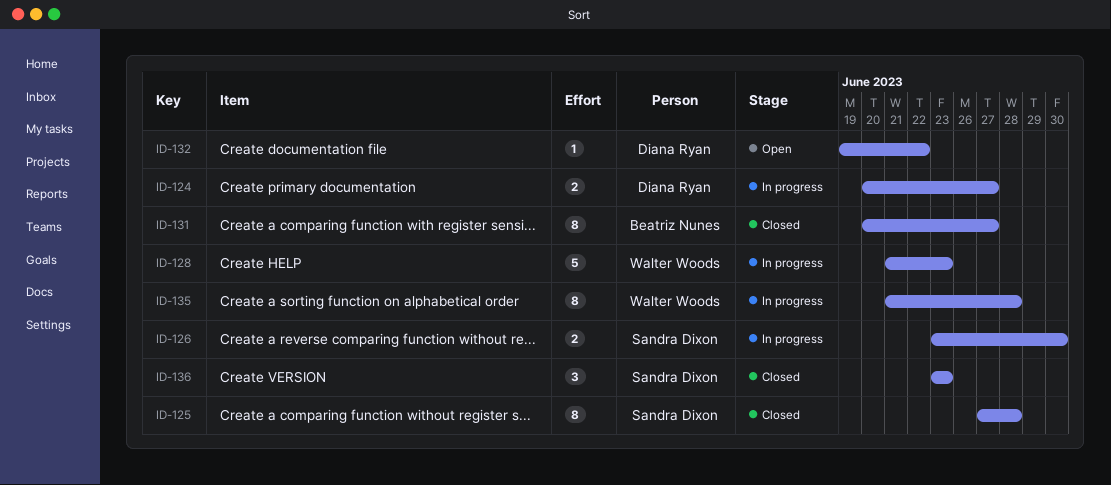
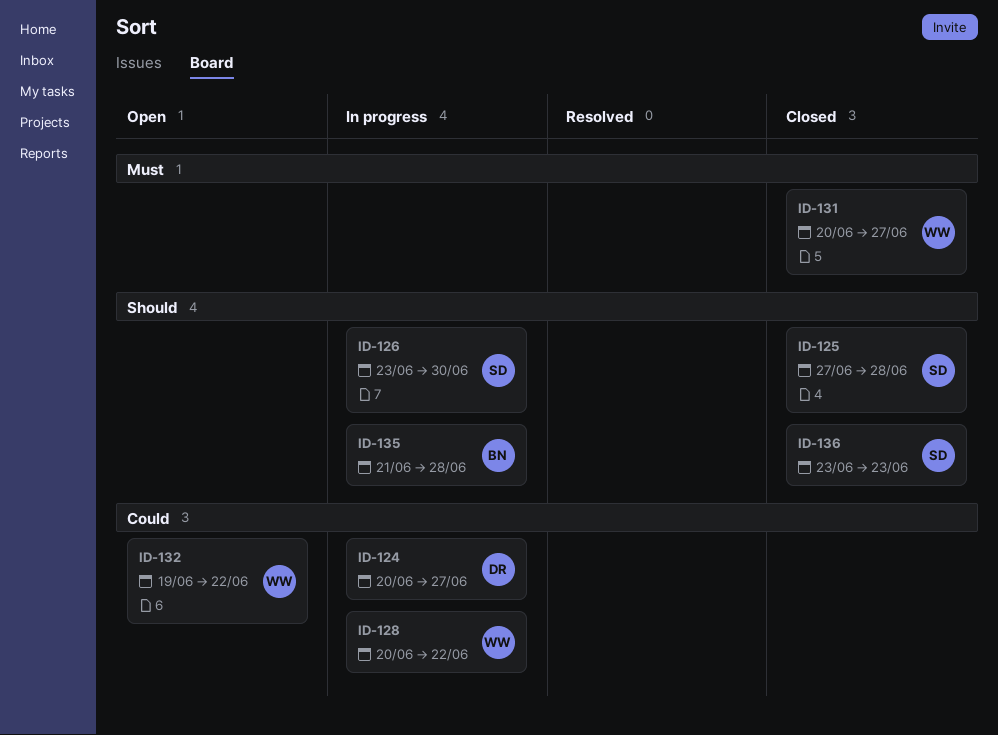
ID-128, start: Jun 21 -> Jun 20
ID-128, due: Jun 23 -> Jun 22
ID-131, owner: Beatriz Nunes -> Walter Woods
ID-132, owner: Diana Ryan -> Walter Woods
ID-135, owner: Walter Woods -> Beatriz Nunes

